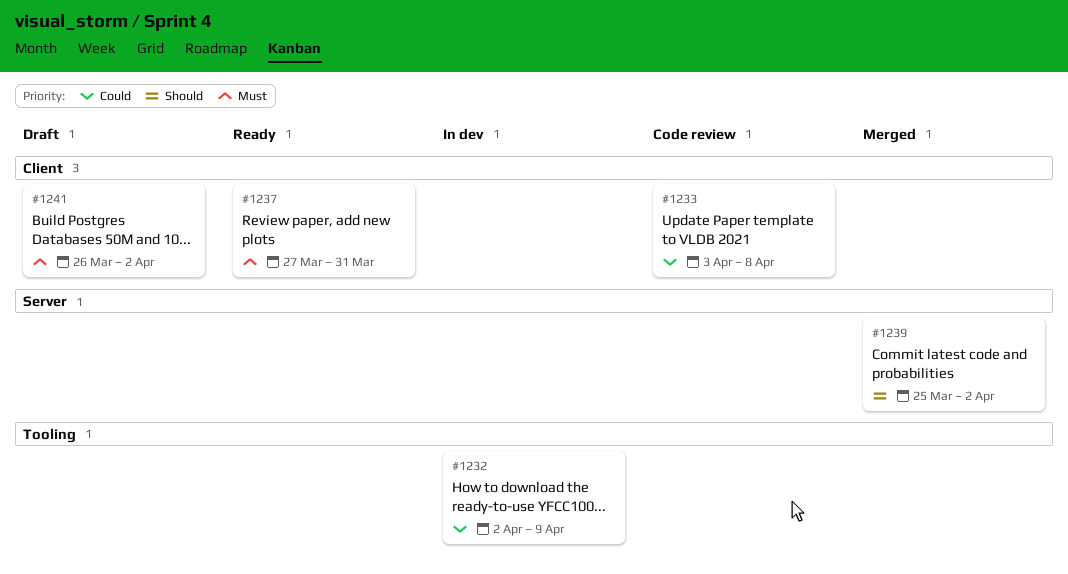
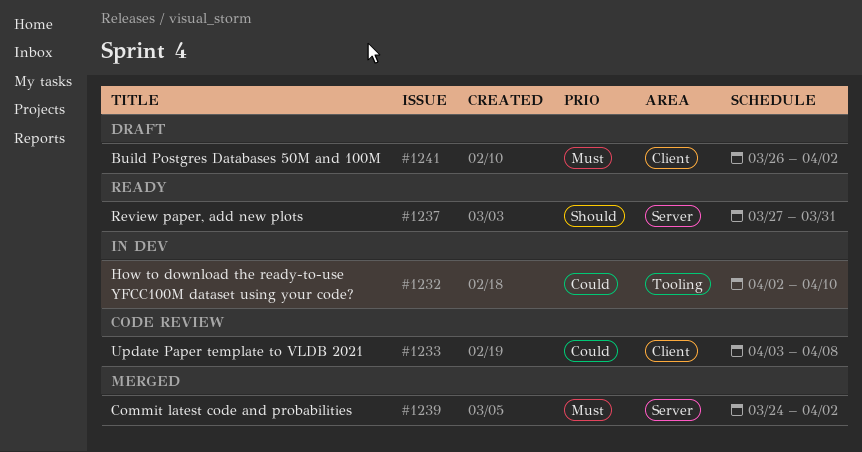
#1232, due: Apr 9 -> Apr 10
#1237, priority: Must -> Should
#1237, label: Client -> Server
#1239, priority: Should -> Must
#1239, start: Mar 25 -> Mar 24

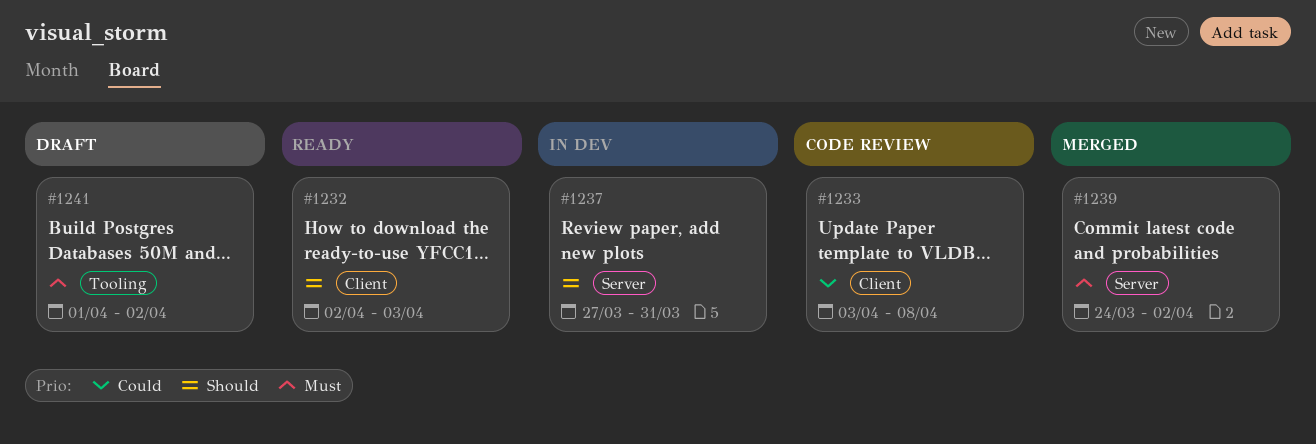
#1232, status: In dev -> Ready
#1232, priority: Could -> Should
#1232, label: Tooling -> Client
#1232, due: Apr 10 -> Apr 3
#1237, status: Ready -> In dev
#1241, label: Client -> Tooling
#1241, start: Mar 26 -> Apr 1

